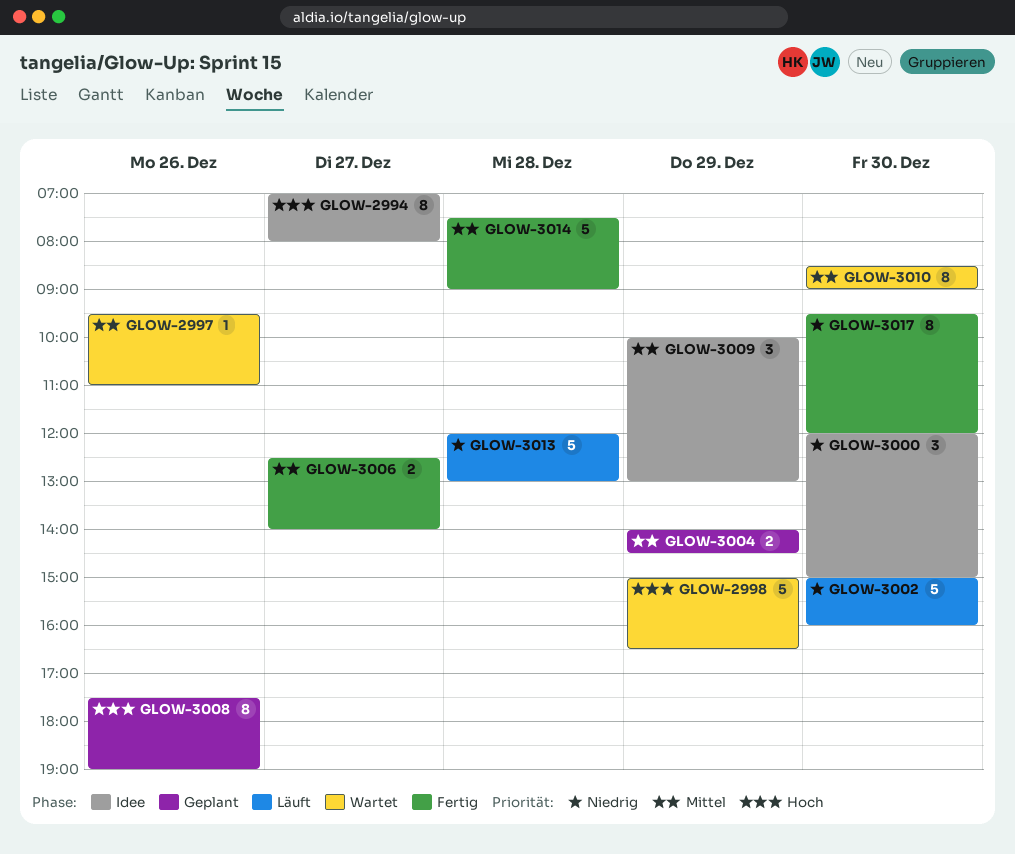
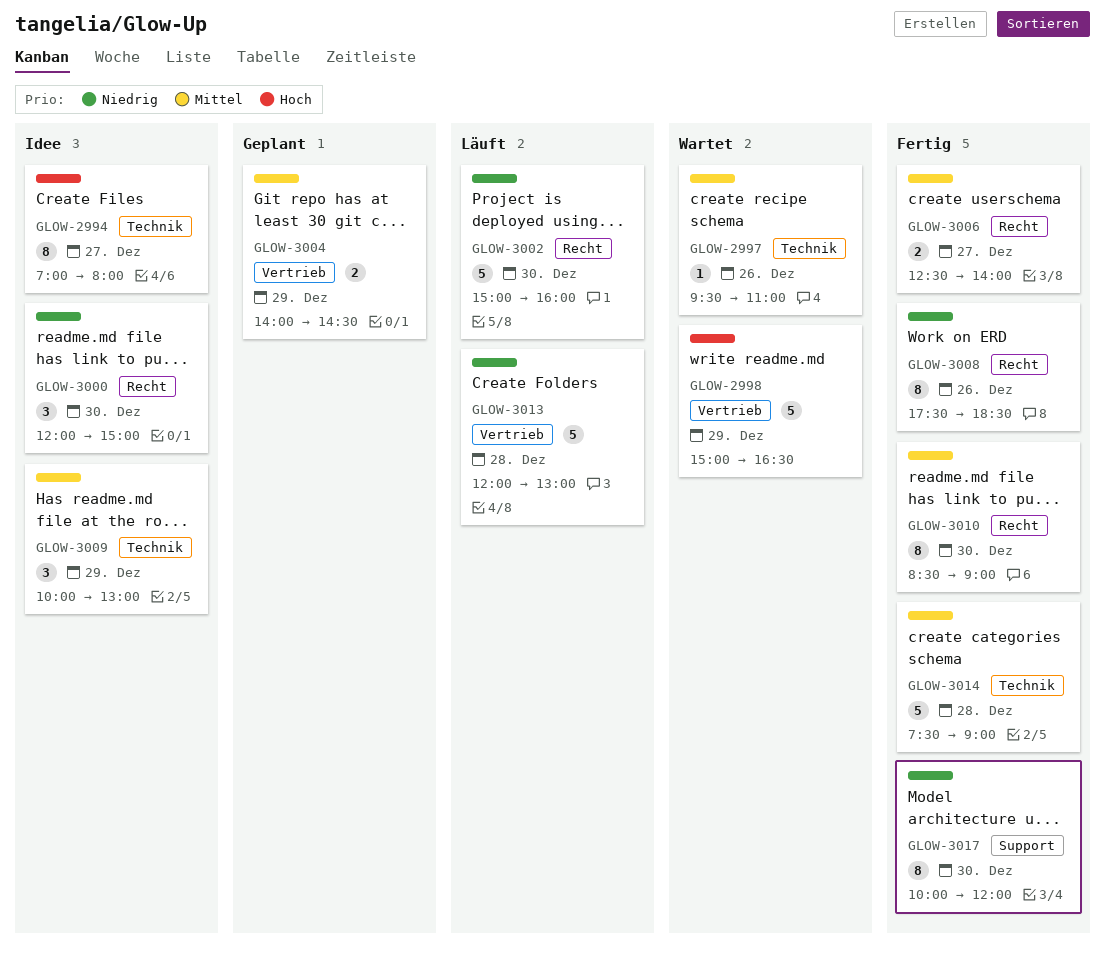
GLOW-3008, status: Geplant -> Fertig
GLOW-3008, priority: Hoch -> Niedrig
GLOW-3008, ends: 19:00 -> 18:30
GLOW-3010, status: Wartet -> Fertig
GLOW-3017, begins: 09:30 -> 10:00

